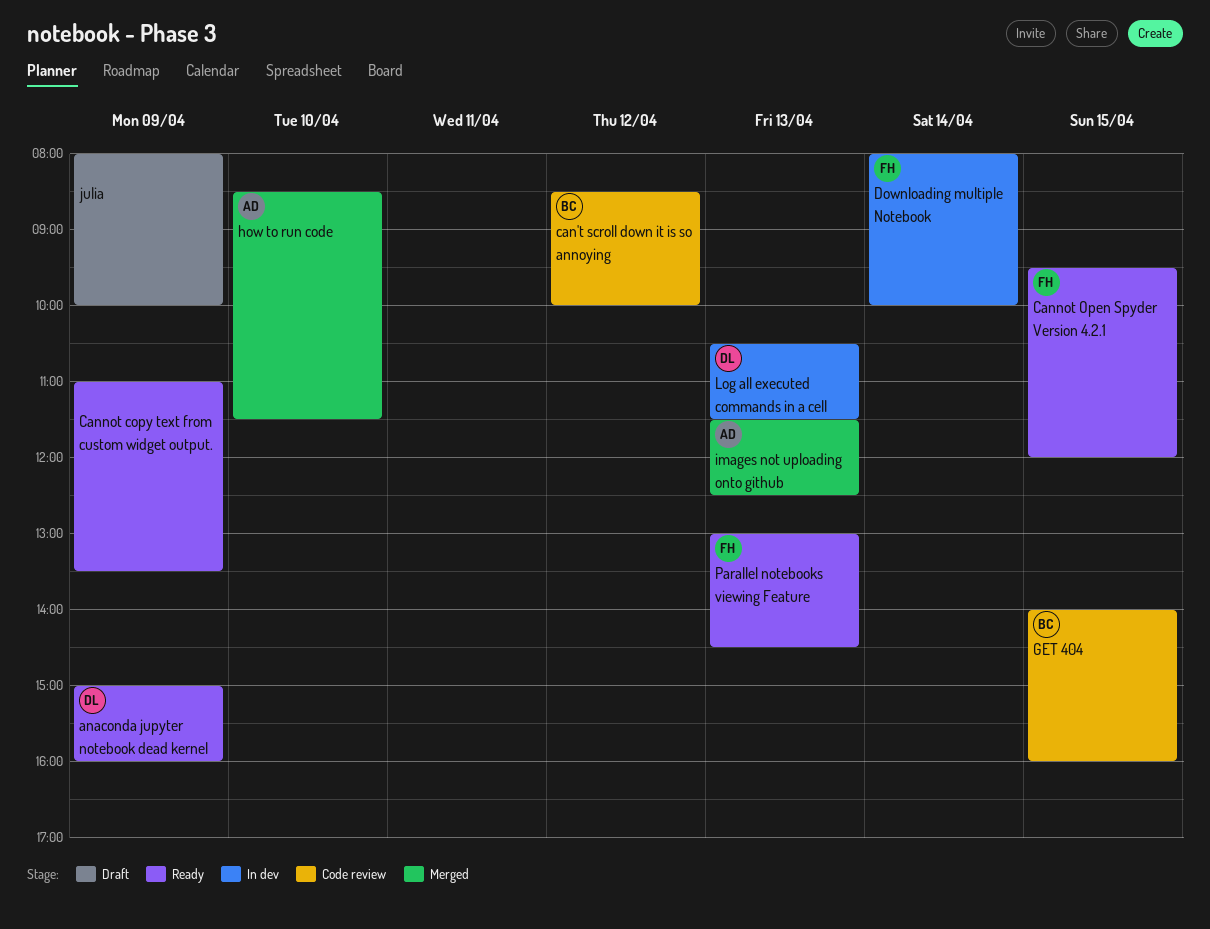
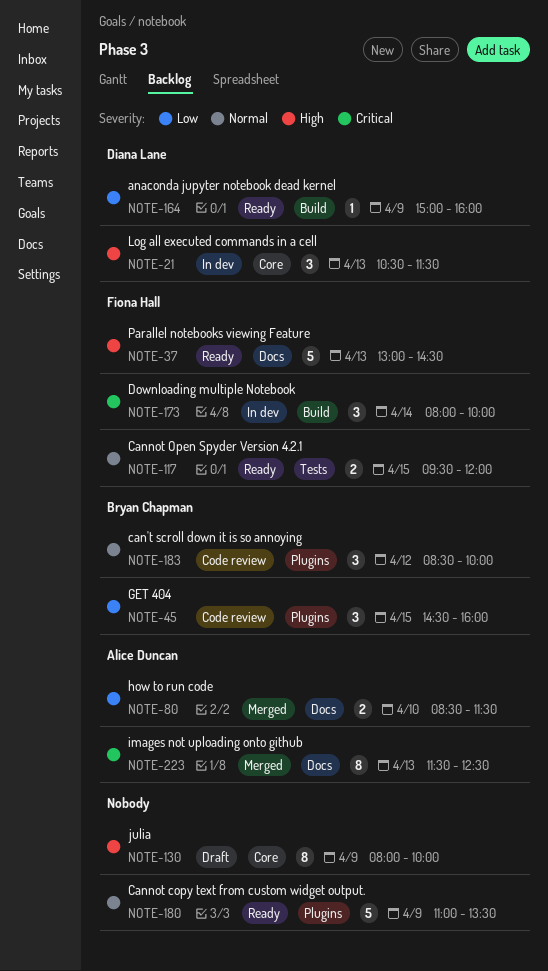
GET 404, begins: 14:00 -> 14:30

